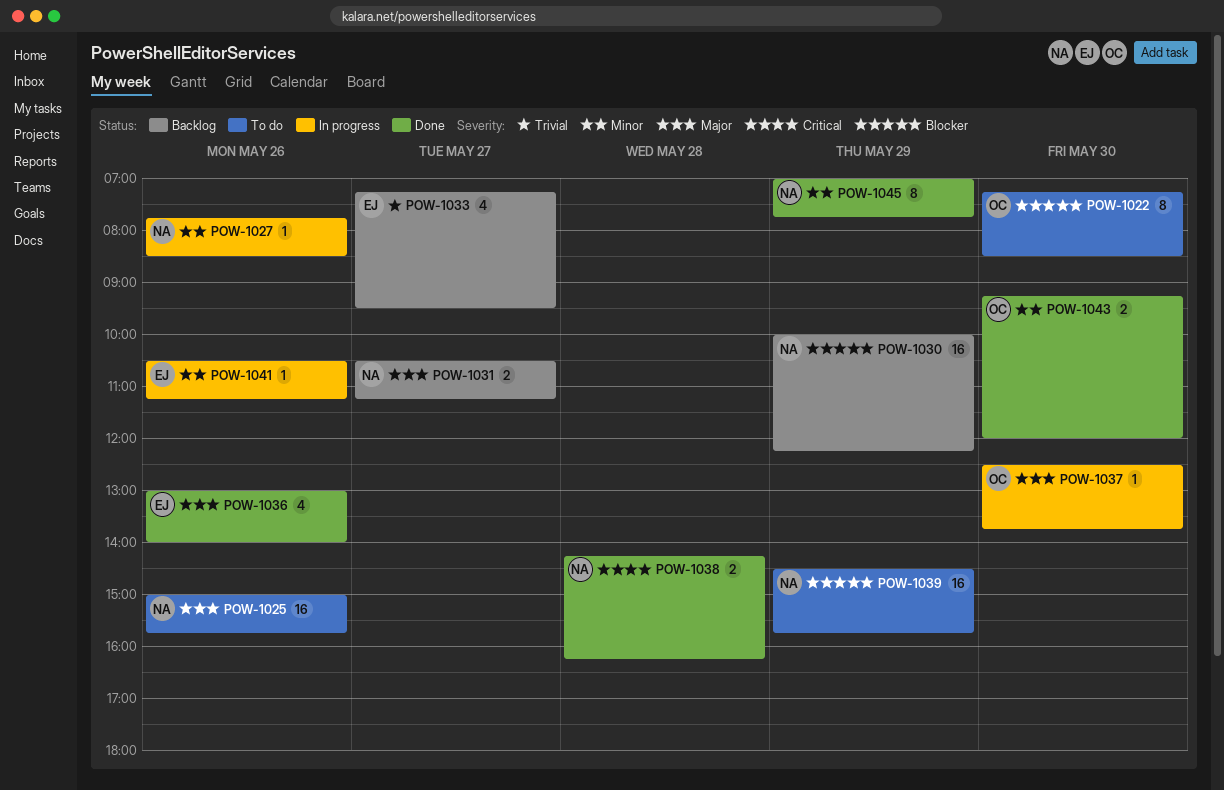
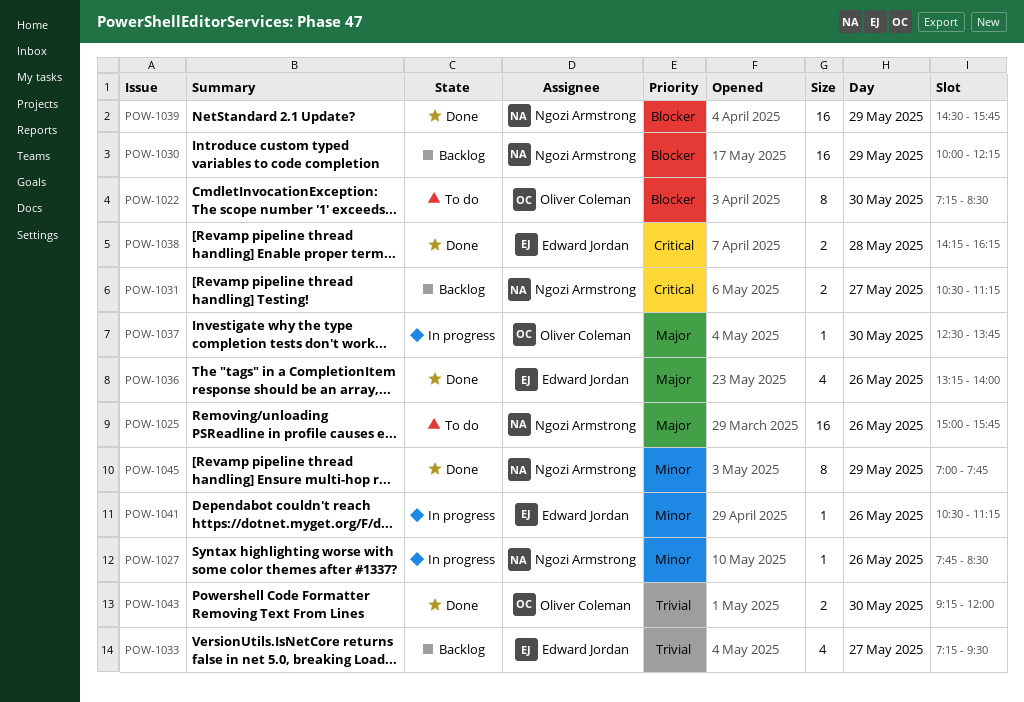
POW-1031, priority: Major -> Critical
POW-1036, begins: 13:00 -> 13:15
POW-1038, owner: Ngozi Armstrong -> Edward Jordan
POW-1039, status: To do -> Done
POW-1043, priority: Minor -> Trivial

